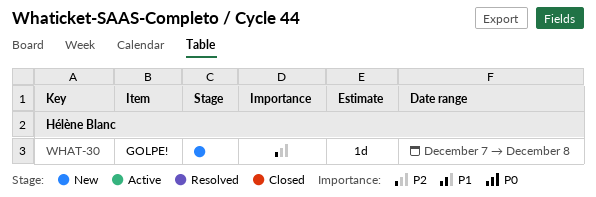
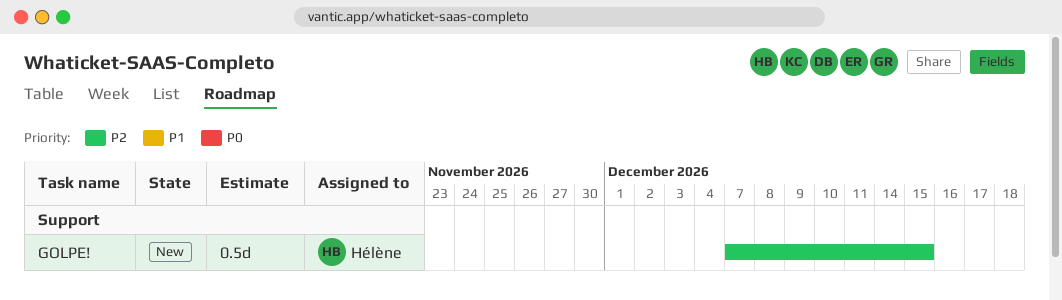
GOLPE!, estimate: 1d -> 0.5d
GOLPE!, due: Dec 8 -> Dec 15

